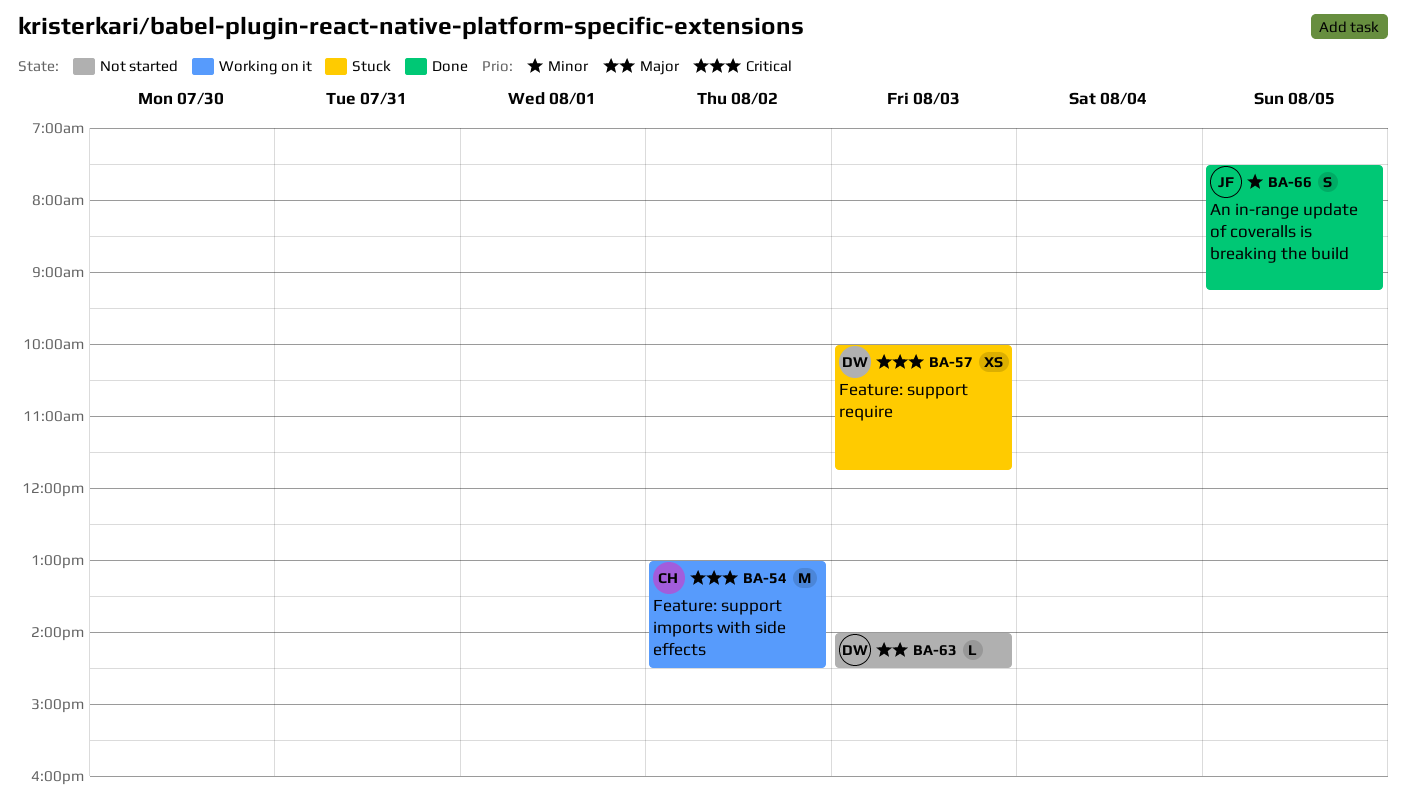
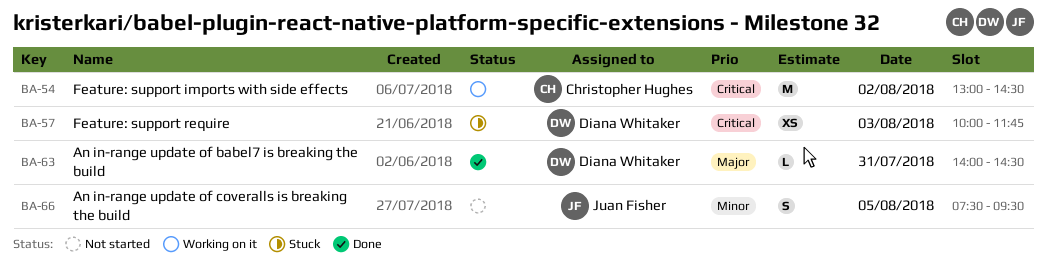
BA-63, status: Not started -> Done
BA-63, day: Aug 3 -> Jul 31
BA-66, status: Done -> Not started
BA-66, ends: 09:15 -> 09:30

